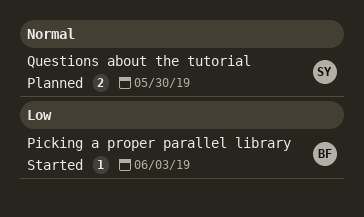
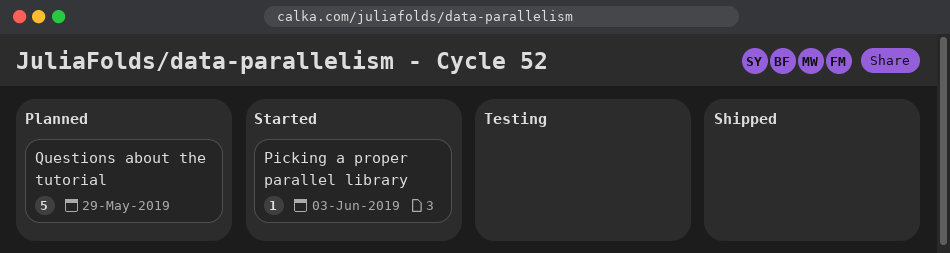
Questions about the tutorial, estimate: 2 -> 5
Questions about the tutorial, due: May 30 -> May 29

